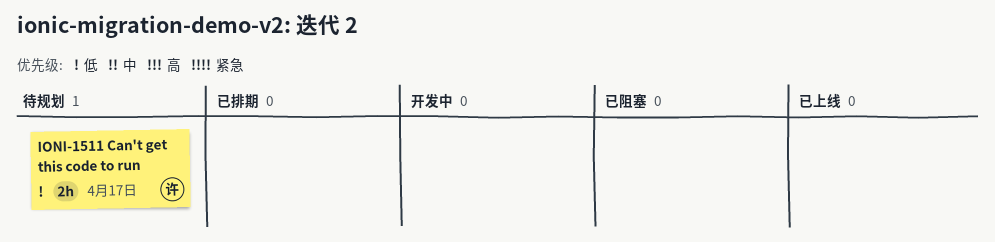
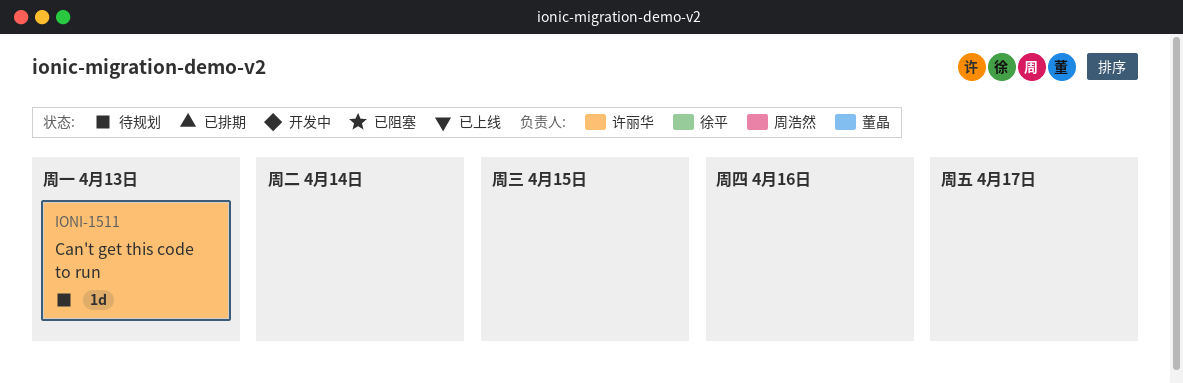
IONI-1511, estimate: 2h -> 1d
IONI-1511, due: Apr 17 -> Apr 13

